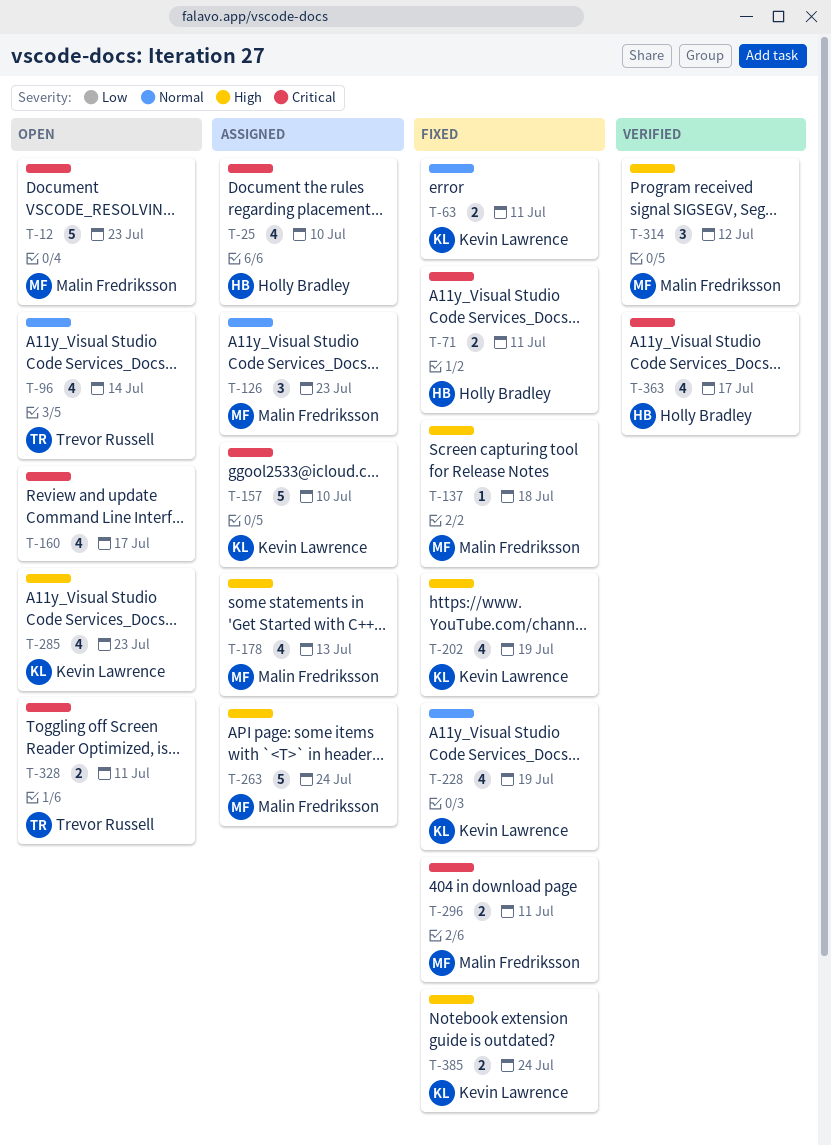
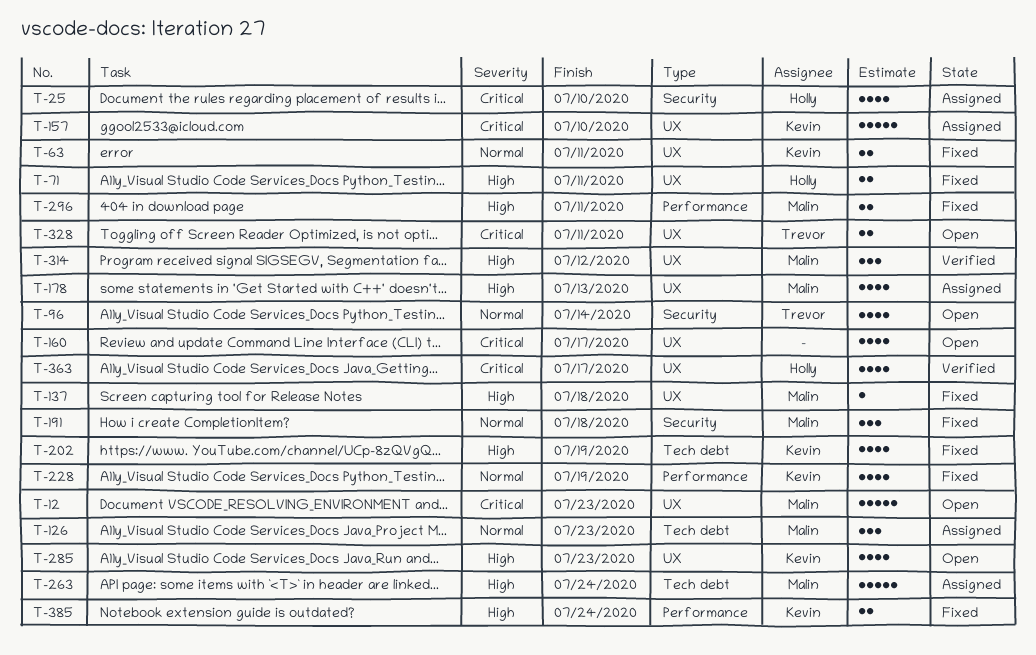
T-71, priority: Critical -> High
T-191: none -> present
T-296, priority: Critical -> High

